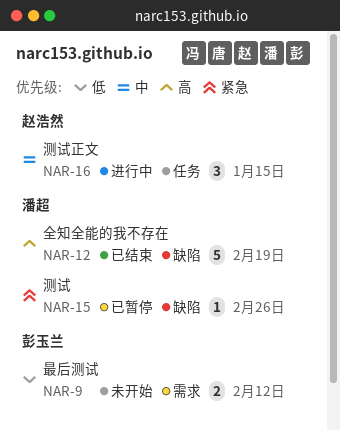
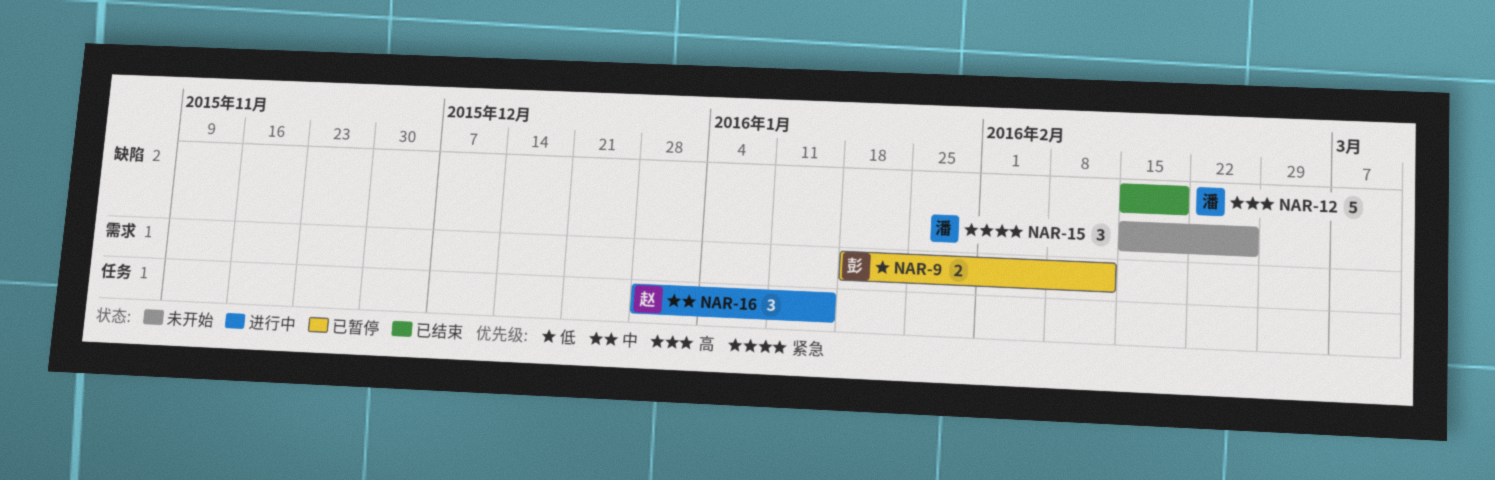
NAR-9, status: 未开始 -> 已暂停
NAR-15, status: 已暂停 -> 未开始
NAR-15, estimate: 1 -> 3

